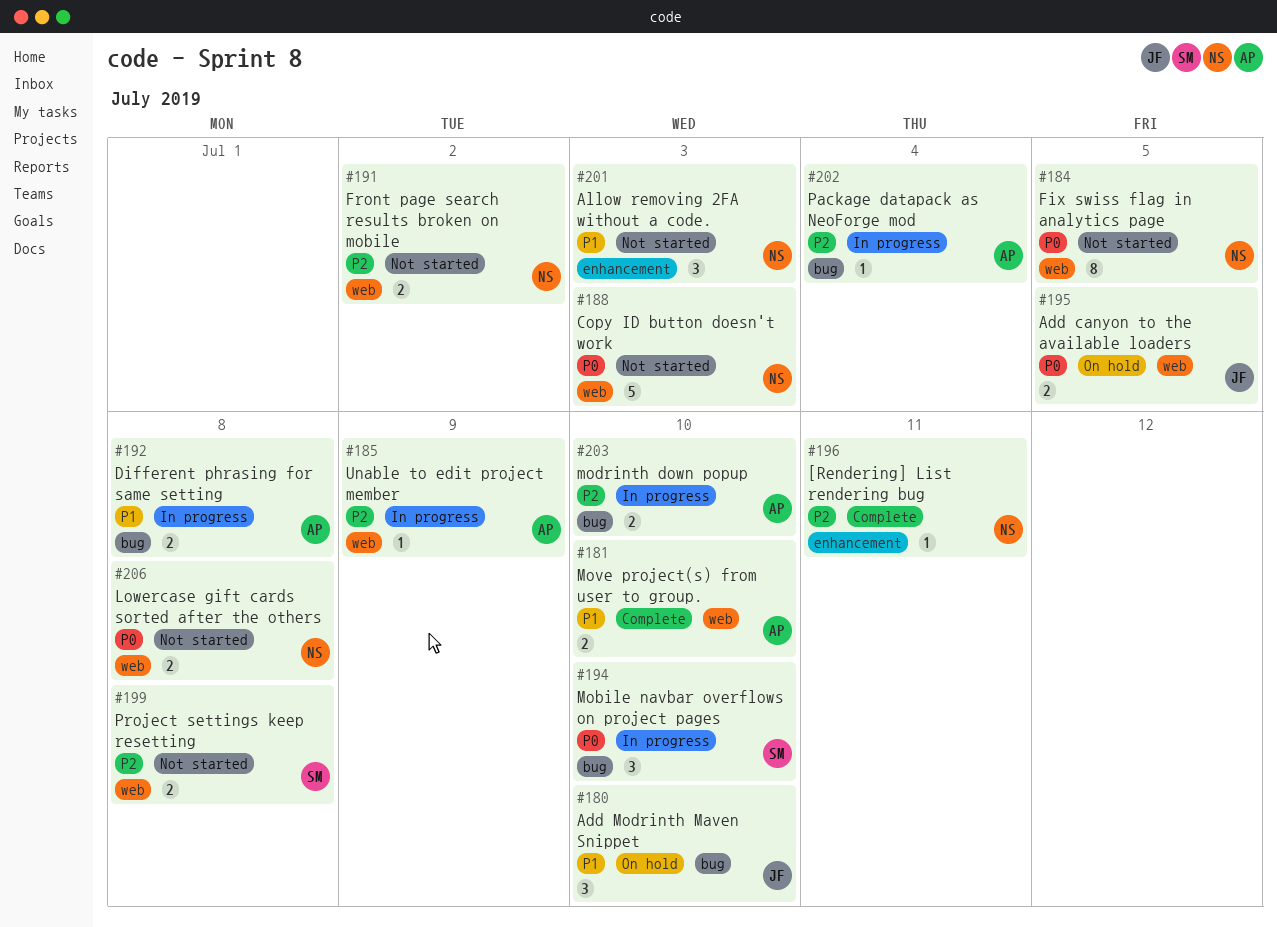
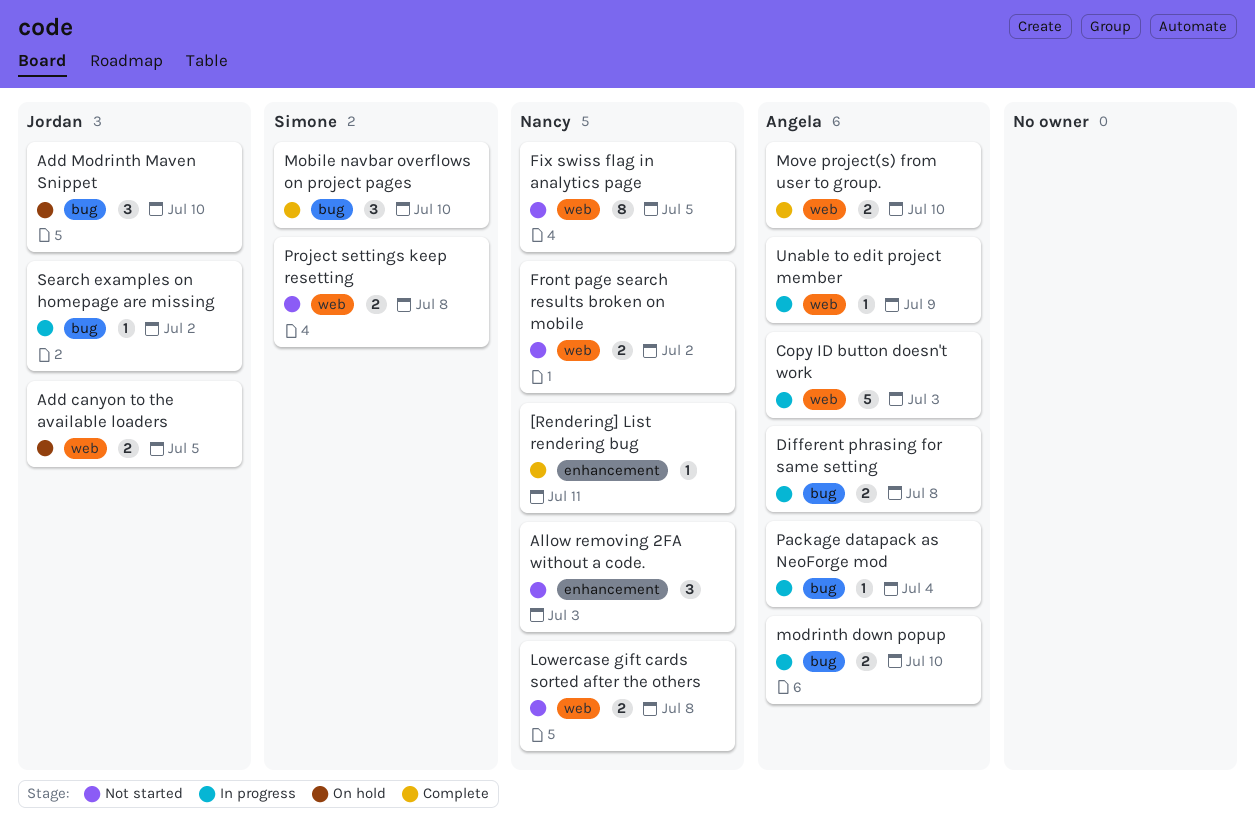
Copy ID button doesn't work, status: Not started -> In progress
Copy ID button doesn't work, owner: Nancy -> Angela
Mobile navbar overflows on project pages, status: In progress -> Complete
Search examples on homepage are missing: none -> present

